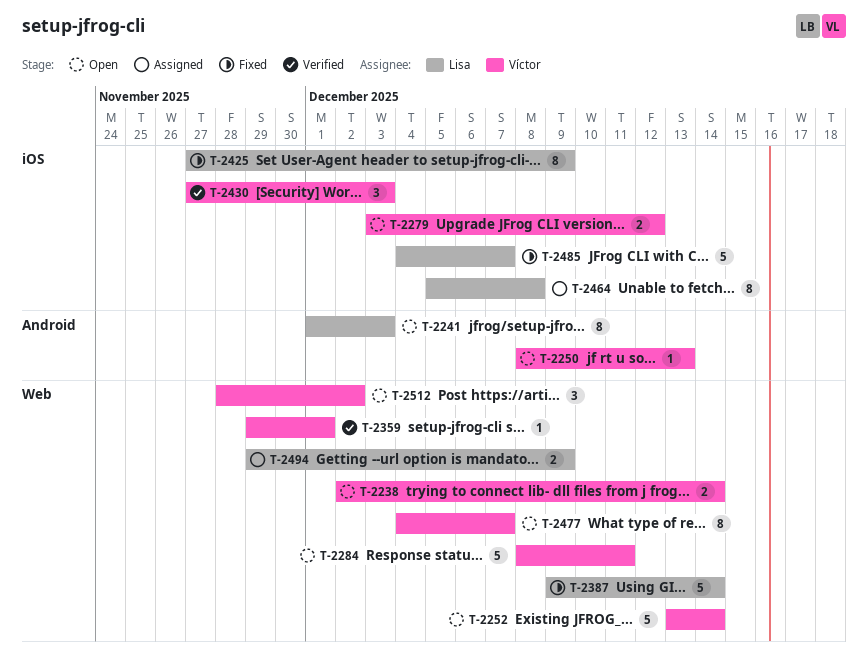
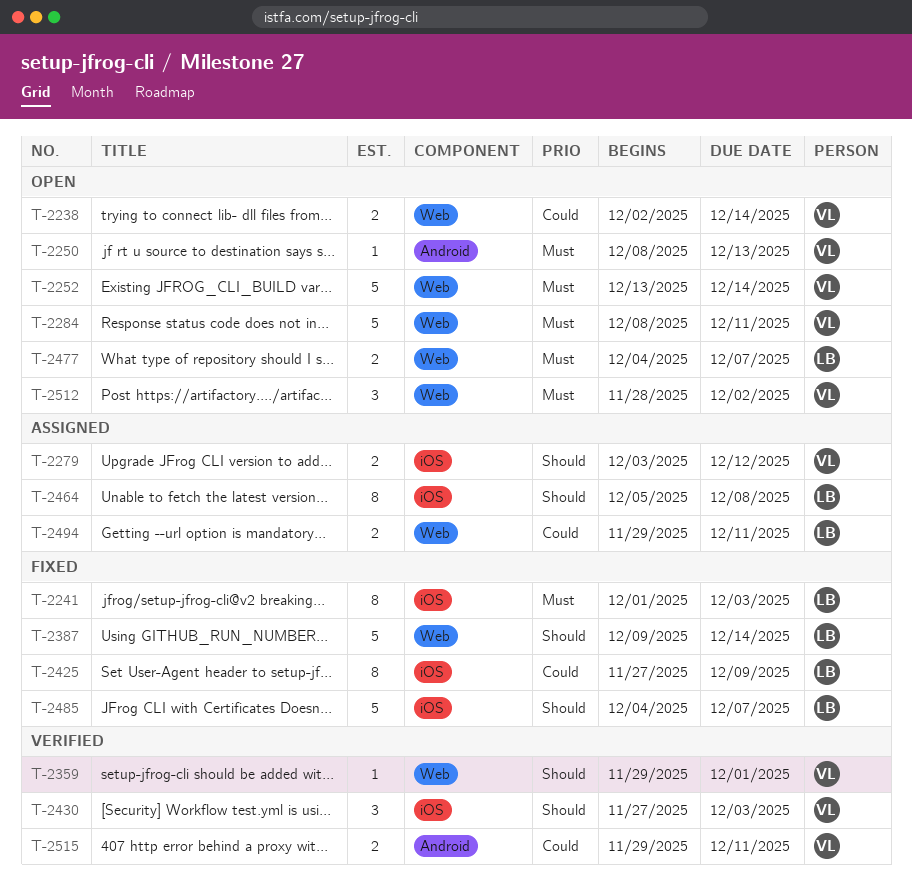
T-2241, status: Open -> Fixed
T-2241, label: Android -> iOS
T-2279, status: Open -> Assigned
T-2477, owner: Víctor -> Lisa
T-2477, estimate: 8 -> 2
T-2494, due: Dec 9 -> Dec 11
T-2515: none -> present

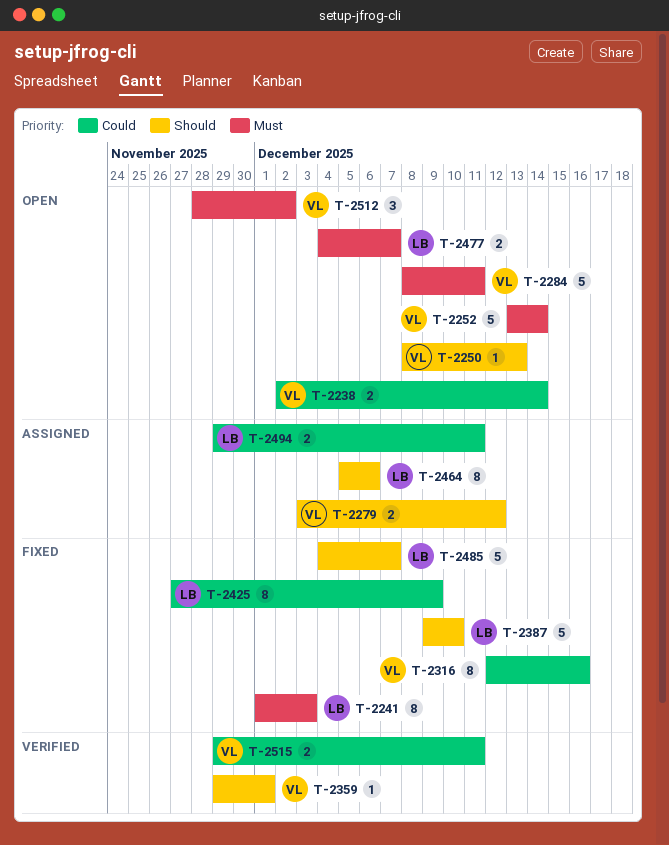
T-2250, priority: Must -> Should
T-2316: none -> present
T-2387, due: Dec 14 -> Dec 10
T-2430: present -> none
T-2464, due: Dec 8 -> Dec 6

